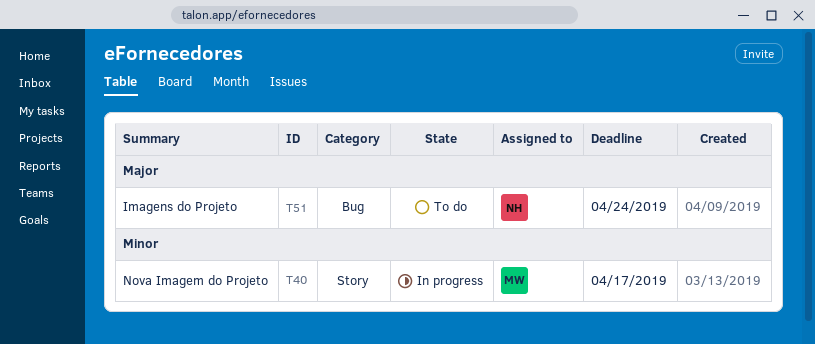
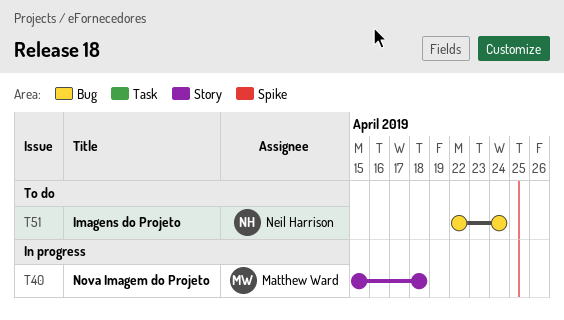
T40, due: Apr 17 -> Apr 18

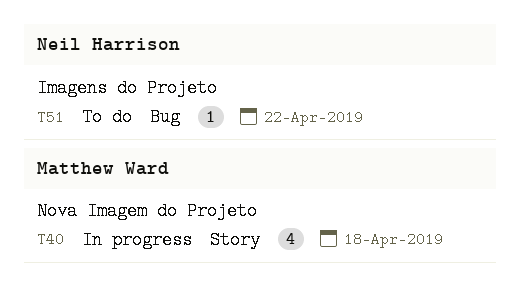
T51, due: Apr 24 -> Apr 22

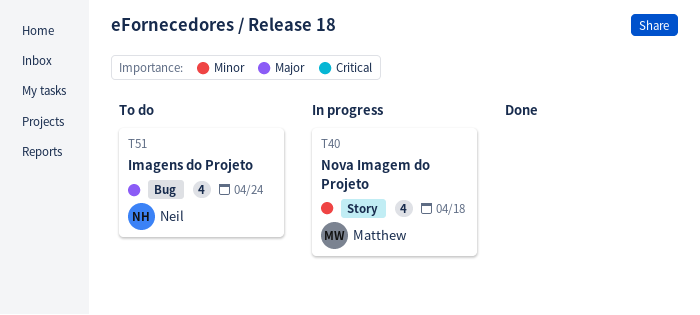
T51, estimate: 1 -> 4
T51, due: Apr 22 -> Apr 24

